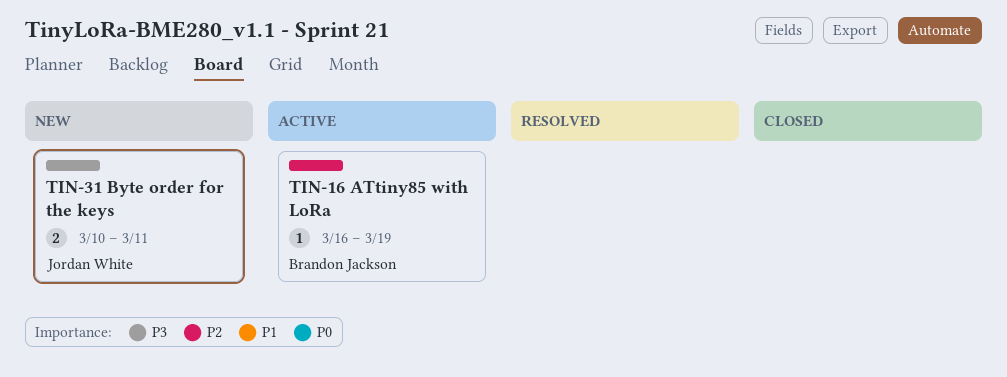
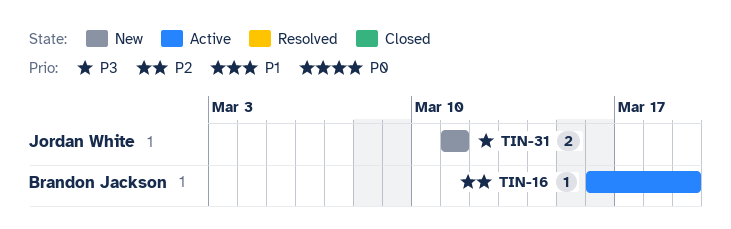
TIN-31, start: Mar 10 -> Mar 11

